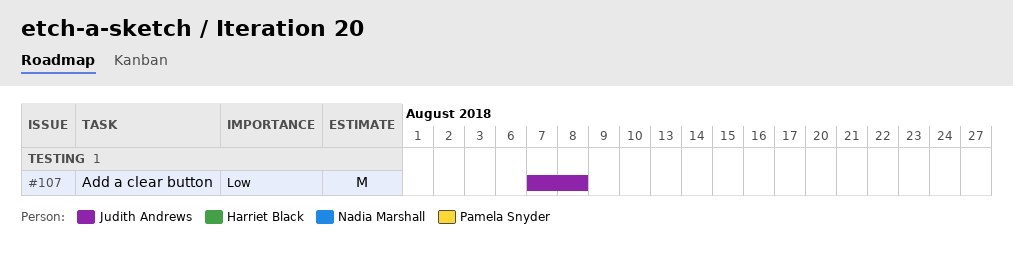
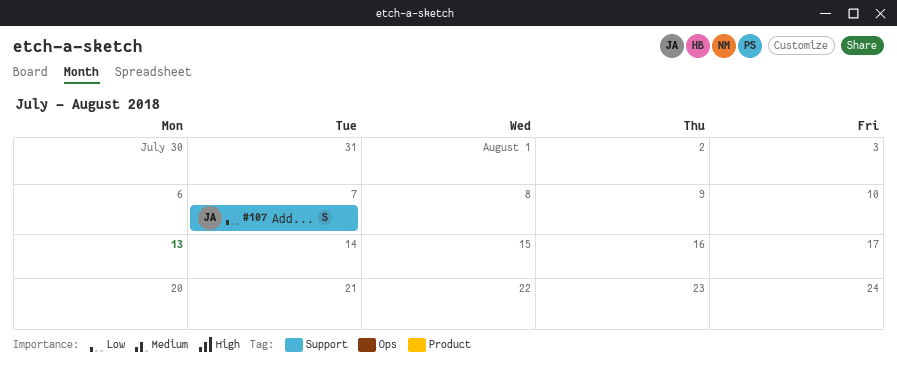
#107, estimate: M -> S
#107, due: Aug 8 -> Aug 7

